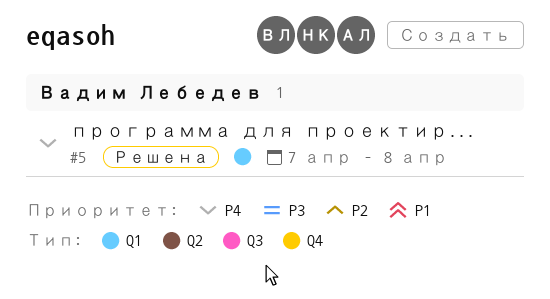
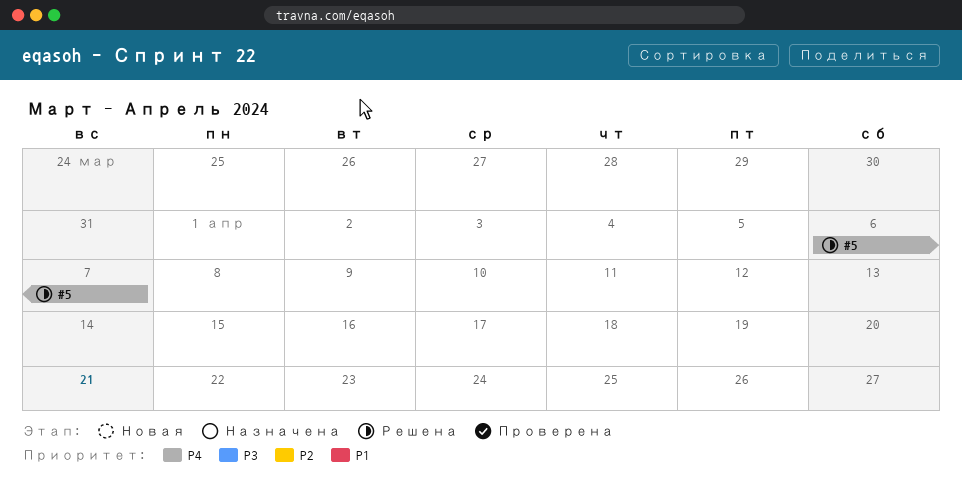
#5, start: Apr 7 -> Apr 6
#5, due: Apr 8 -> Apr 7

